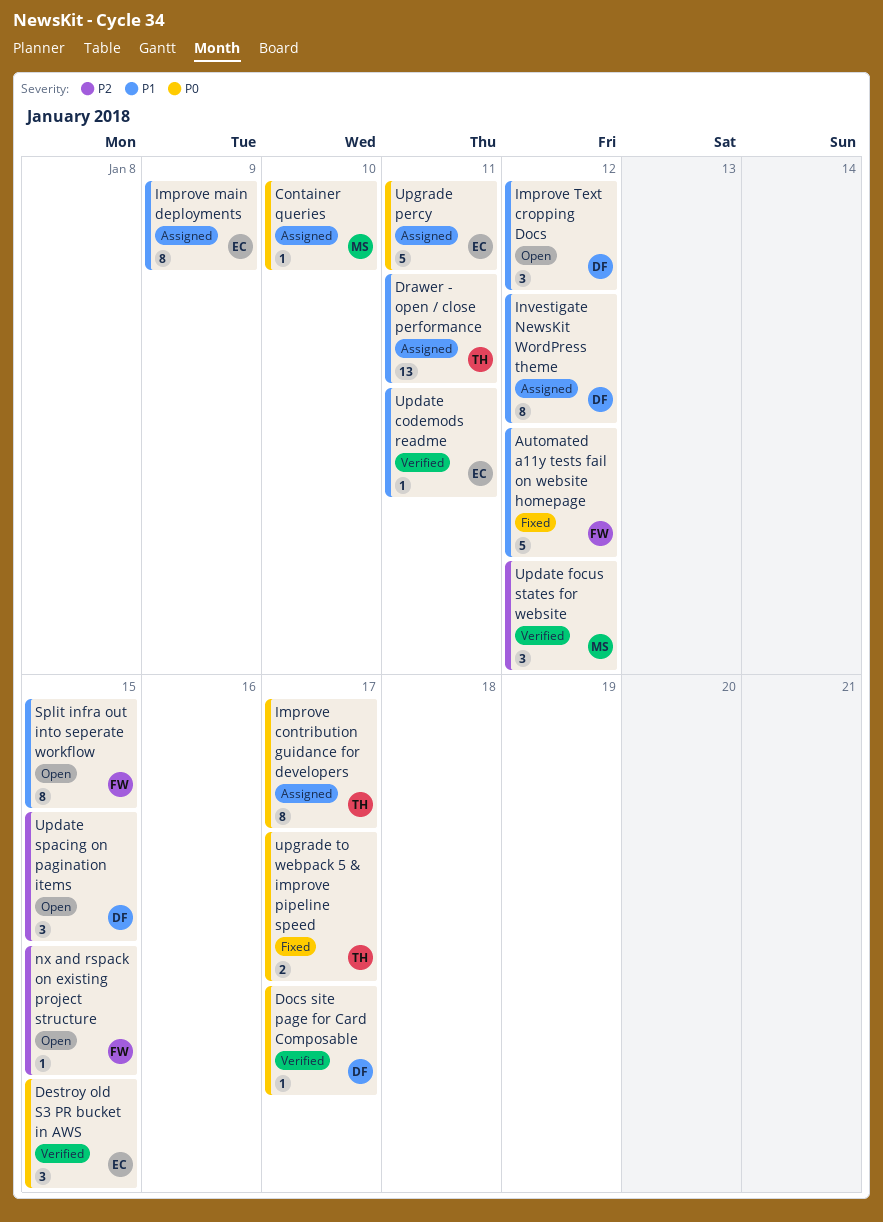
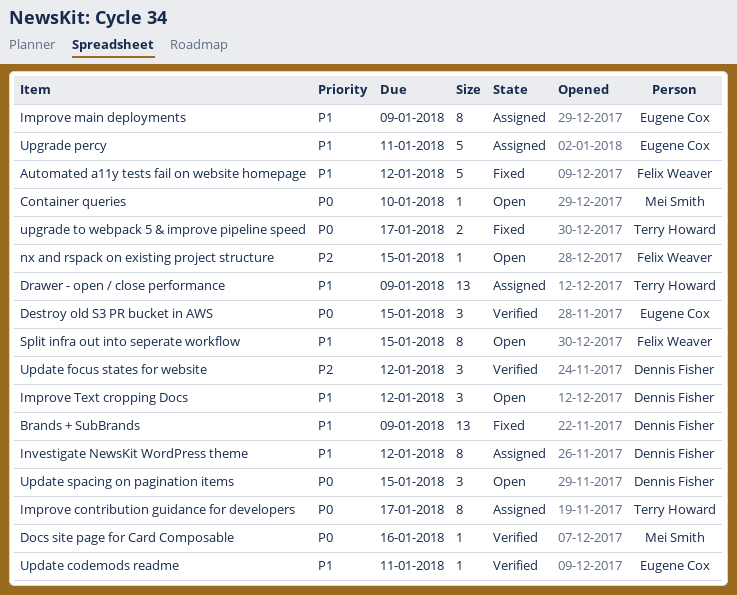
Brands + SubBrands: none -> present
Container queries, status: Assigned -> Open
Docs site page for Card Composable, owner: Dennis Fisher -> Mei Smith
Docs site page for Card Composable, due: Jan 17 -> Jan 16
Drawer - open / close performance, due: Jan 11 -> Jan 9
Update focus states for website, owner: Mei Smith -> Dennis Fisher
Update spacing on pagination items, priority: P2 -> P0
Upgrade percy, priority: P0 -> P1

